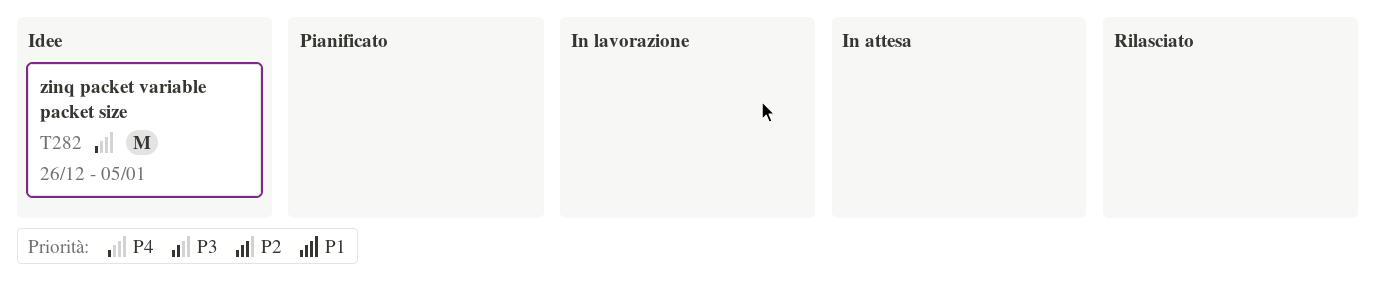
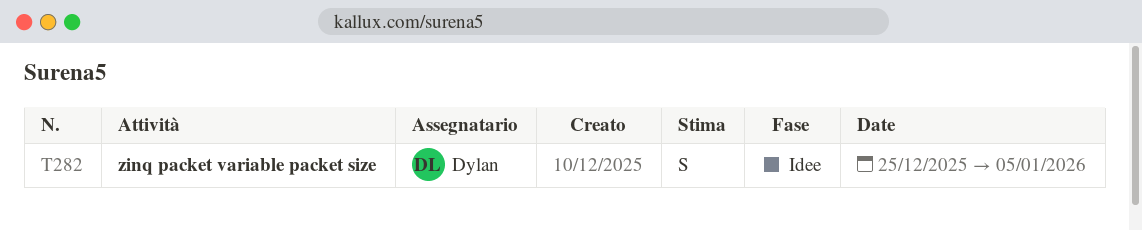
T282, estimate: M -> S
T282, start: Dec 26 -> Dec 25

